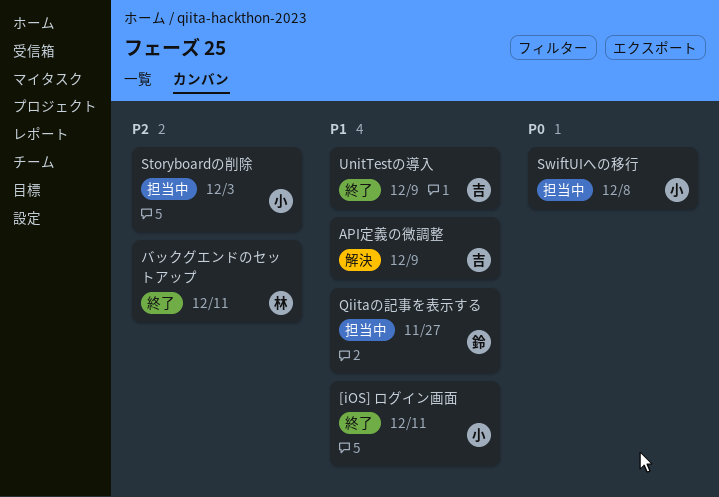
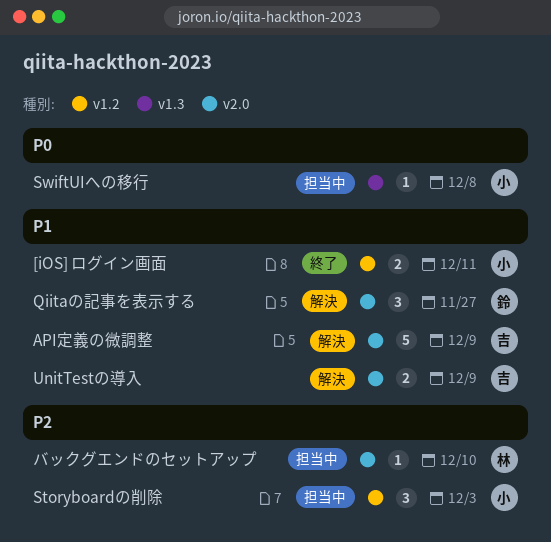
Qiitaの記事を表示する, status: 担当中 -> 解決
UnitTestの導入, status: 終了 -> 解決
バックグエンドのセットアップ, status: 終了 -> 担当中
バックグエンドのセットアップ, due: Dec 11 -> Dec 10

